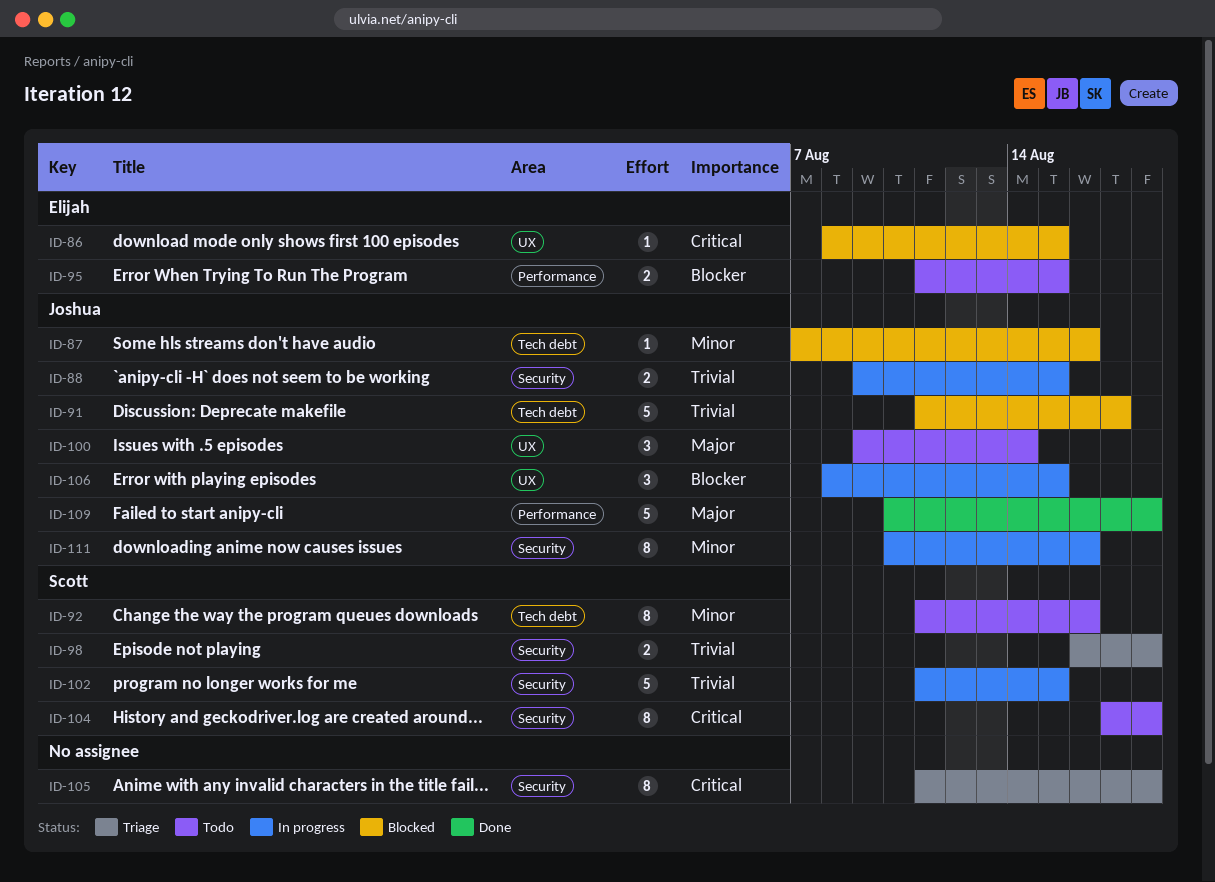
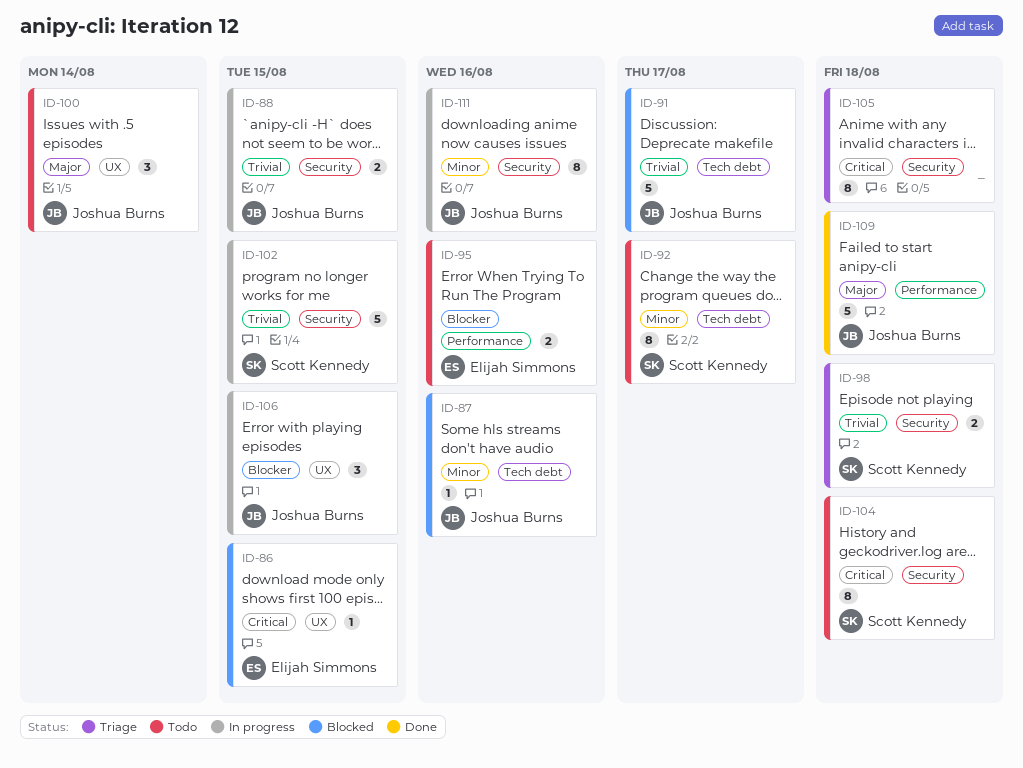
ID-92, due: Aug 16 -> Aug 17
ID-95, due: Aug 15 -> Aug 16

